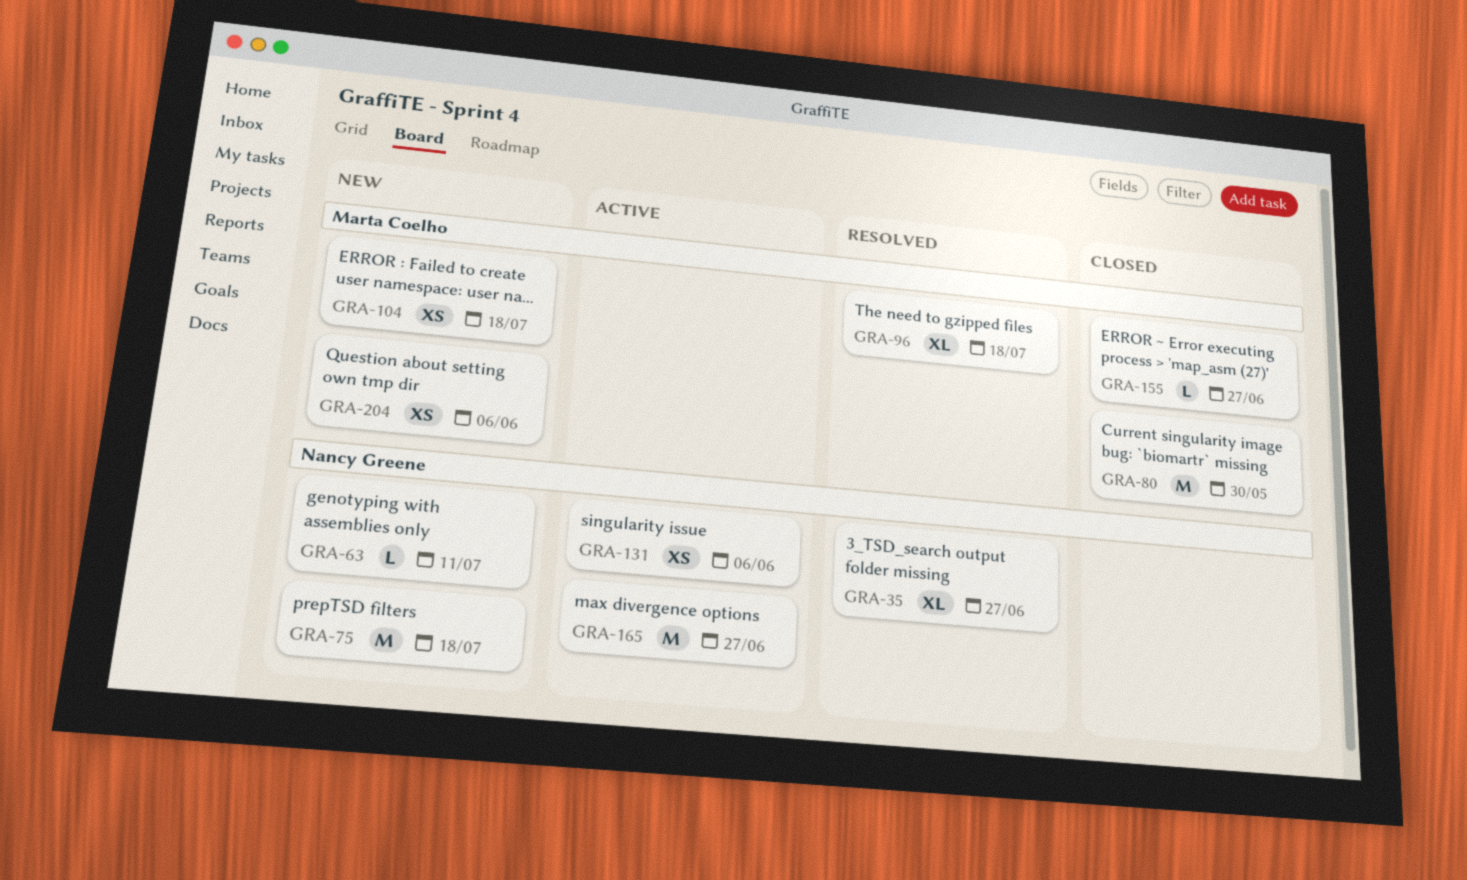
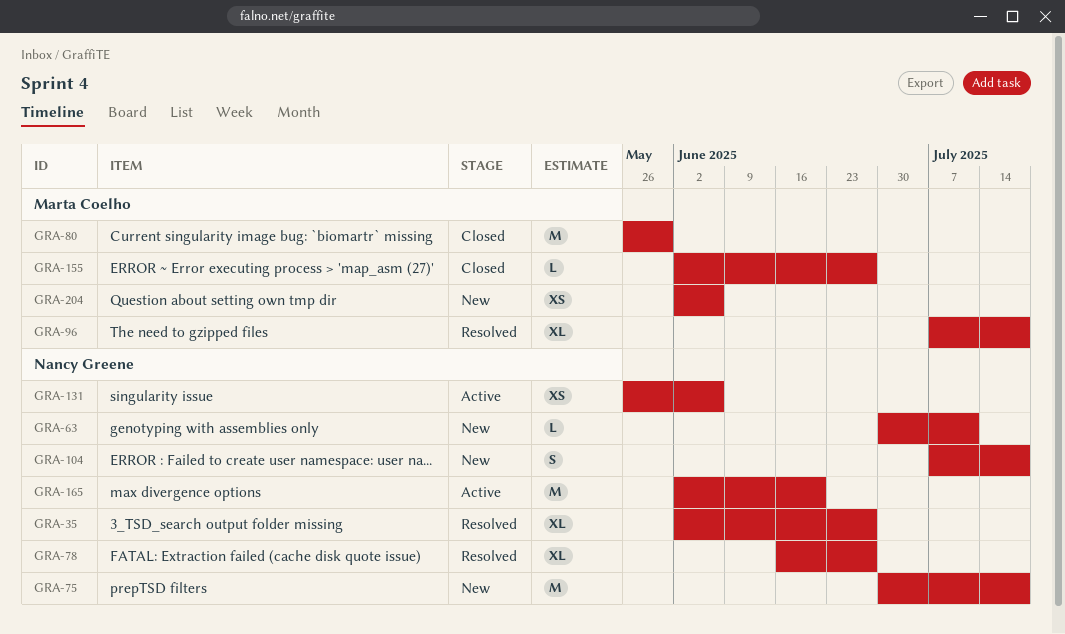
GRA-78: none -> present
GRA-104, owner: Marta Coelho -> Nancy Greene
GRA-104, estimate: XS -> S
GRA-165, due: Jun 27 -> Jun 20

